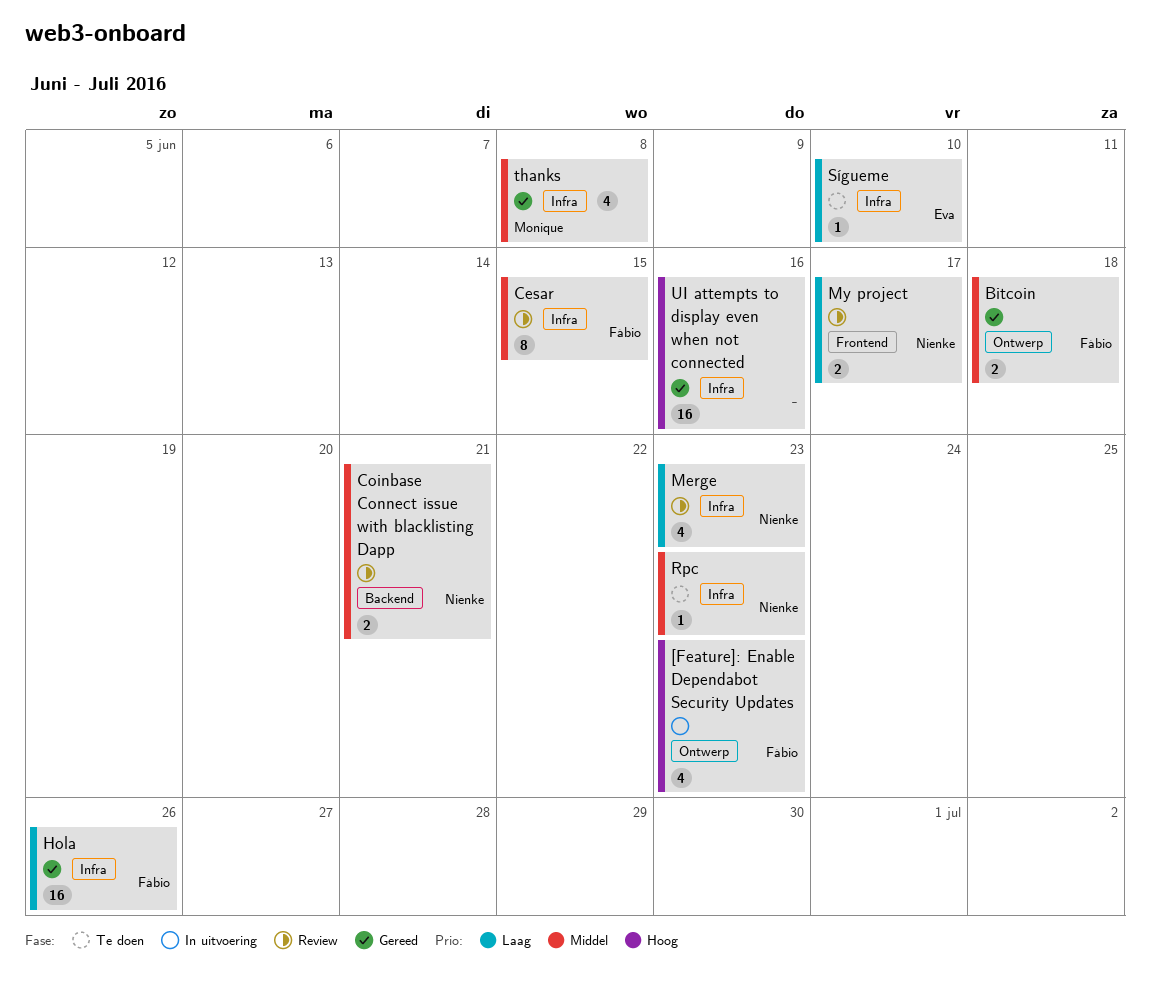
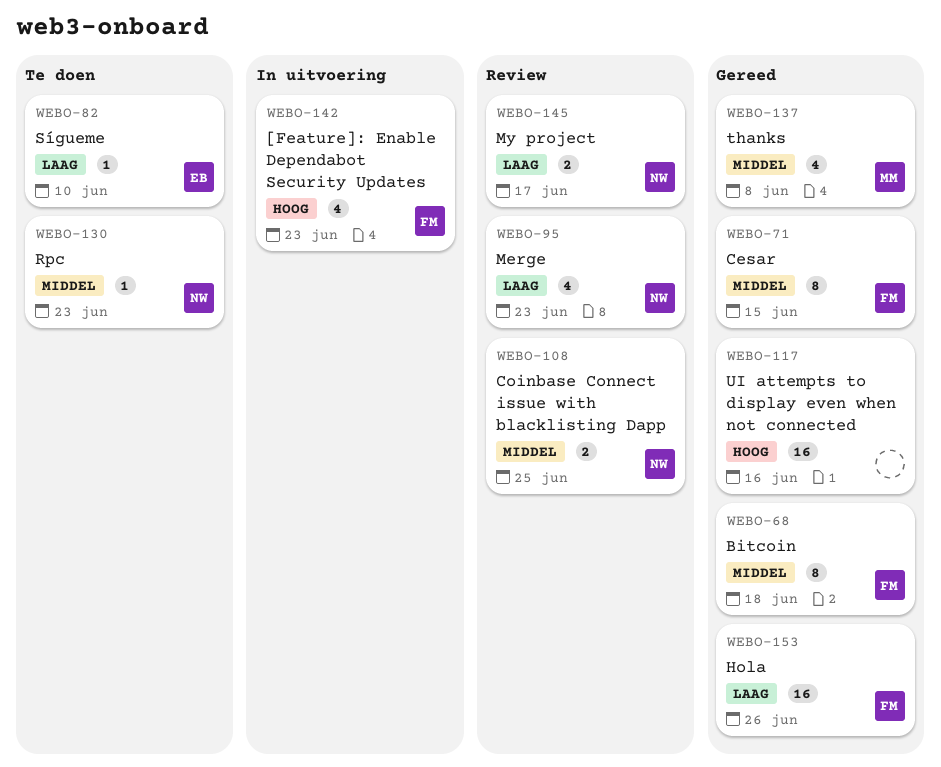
Bitcoin, estimate: 2 -> 8
Cesar, status: Review -> Gereed
Coinbase Connect issue with blacklisting Dapp, due: Jun 21 -> Jun 25

